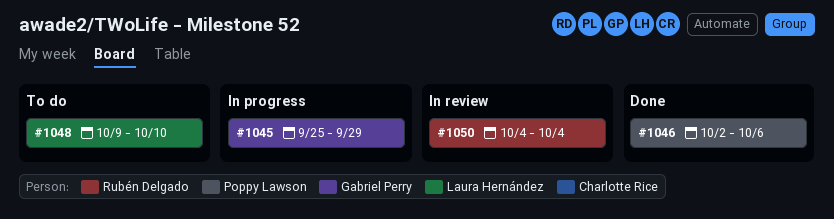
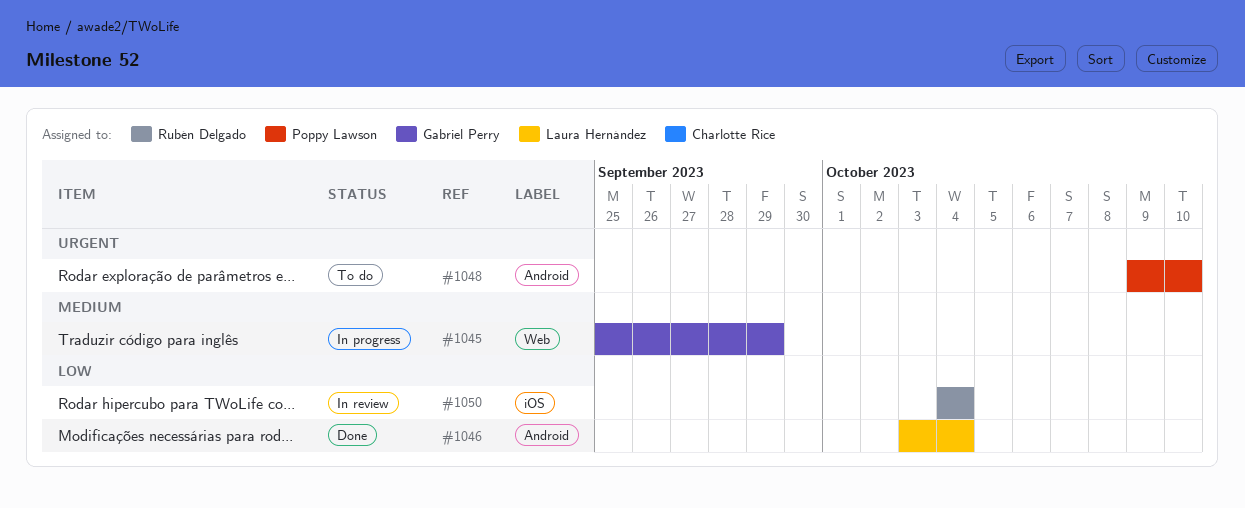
#1046, owner: Poppy Lawson -> Laura Hernández
#1046, start: Oct 2 -> Oct 3
#1046, due: Oct 6 -> Oct 4
#1048, owner: Laura Hernández -> Poppy Lawson

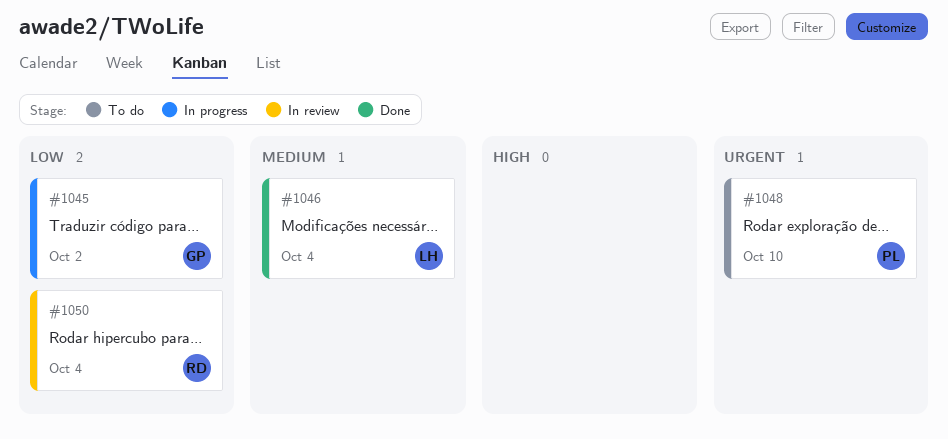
#1045, priority: Medium -> Low
#1045, due: Sep 29 -> Oct 2
#1046, priority: Low -> Medium

